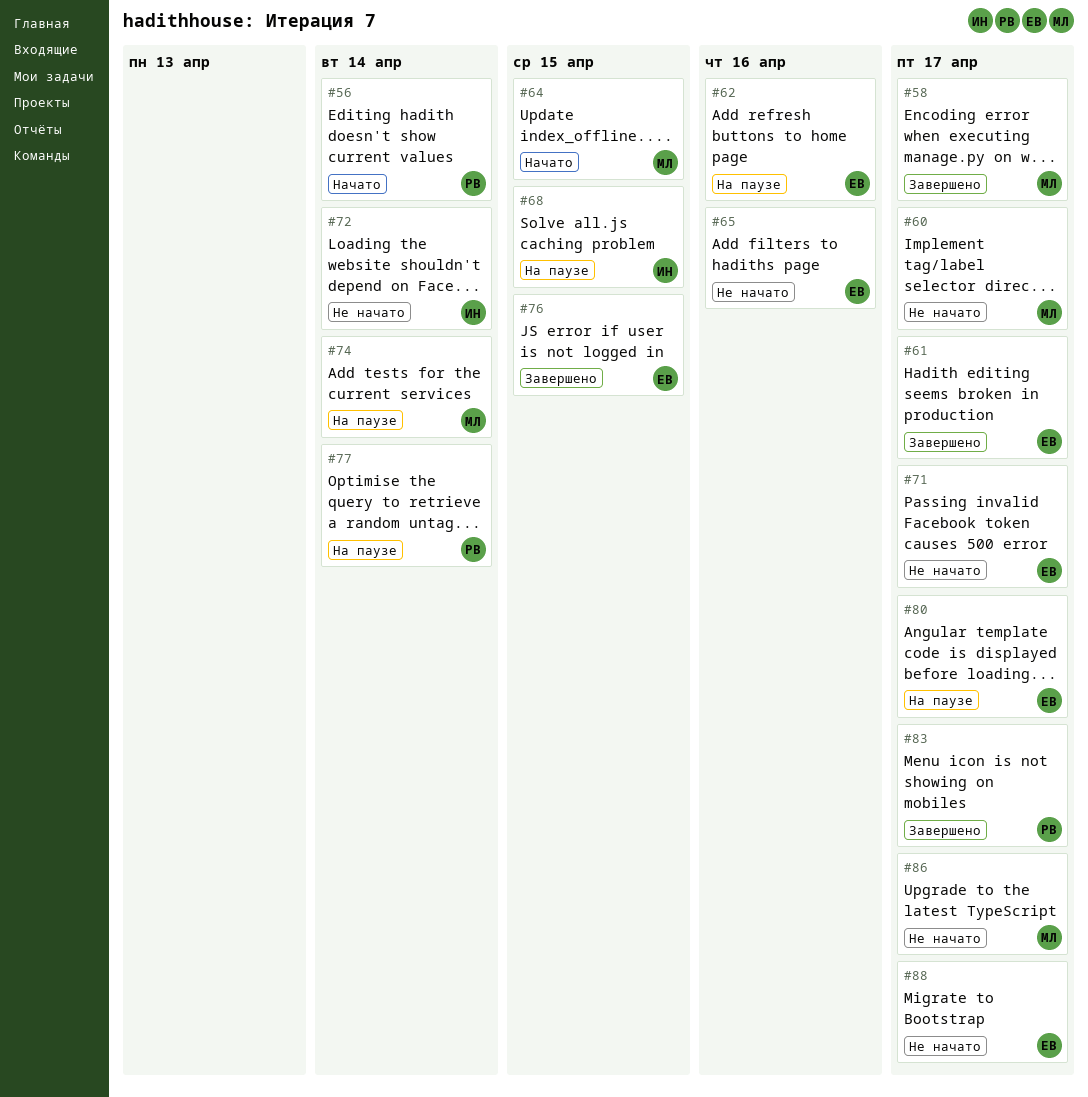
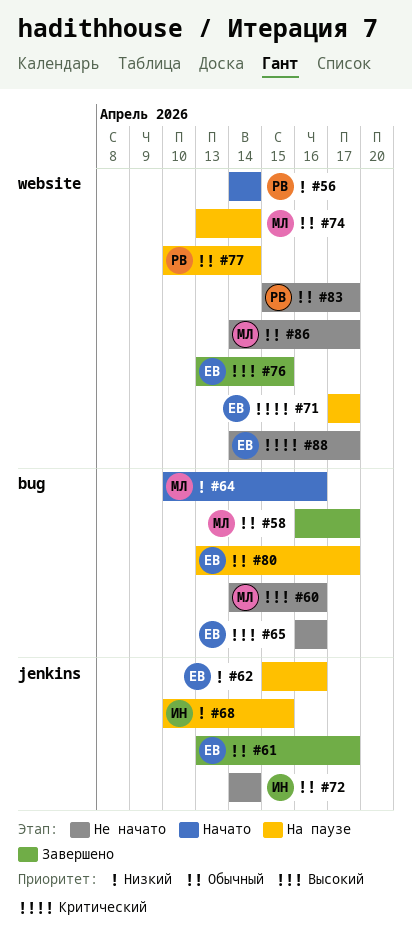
#60, due: Apr 17 -> Apr 16
#64, due: Apr 15 -> Apr 16
#71, status: Не начато -> На паузе
#83, status: Завершено -> Не начато

